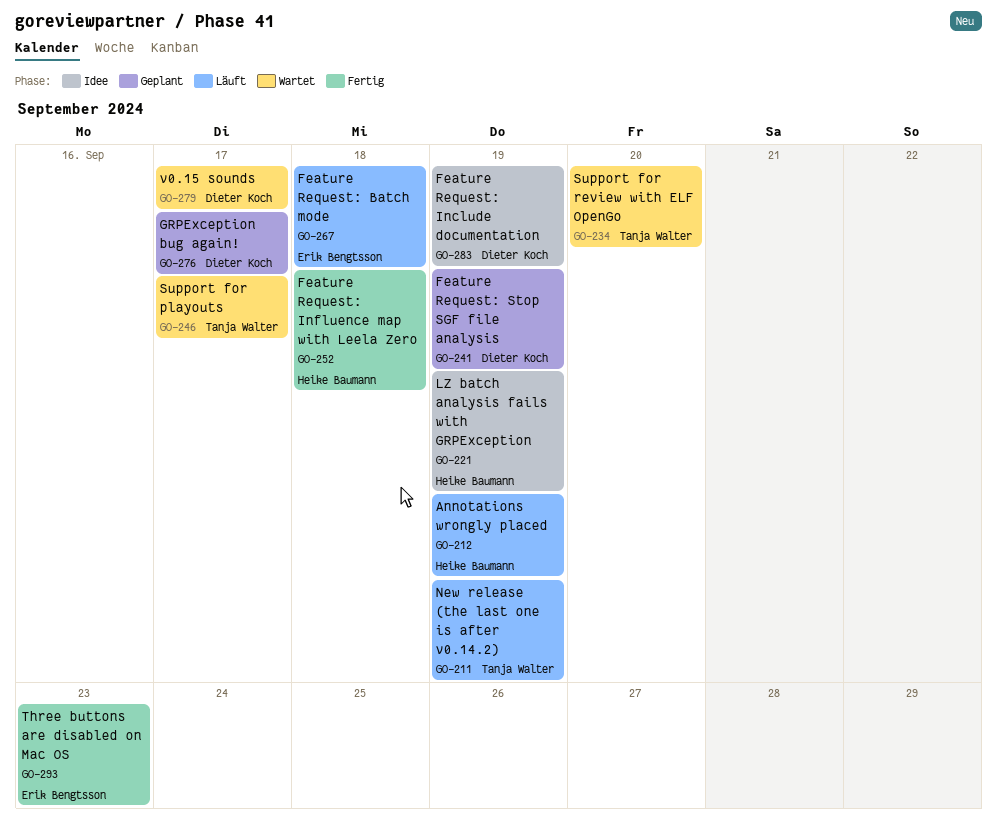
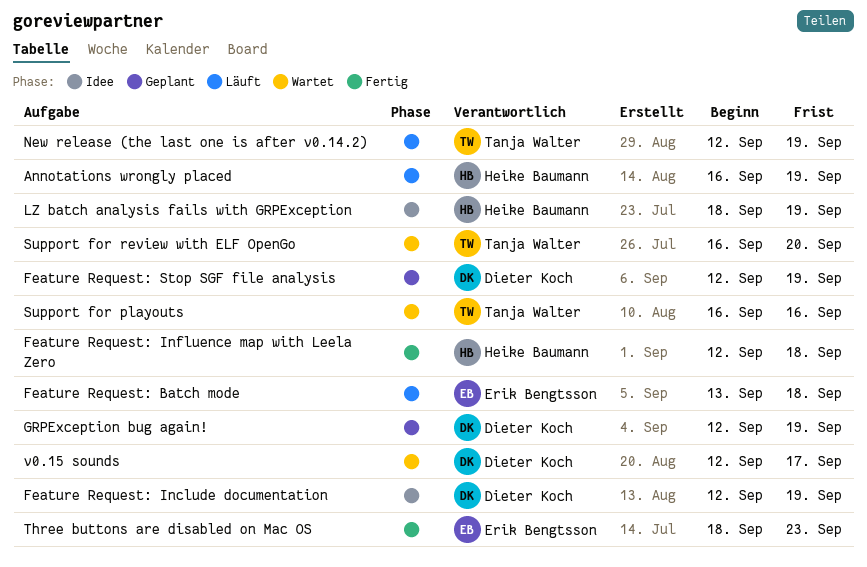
GRPException bug again!, due: Sep 17 -> Sep 19
Support for playouts, due: Sep 17 -> Sep 16

